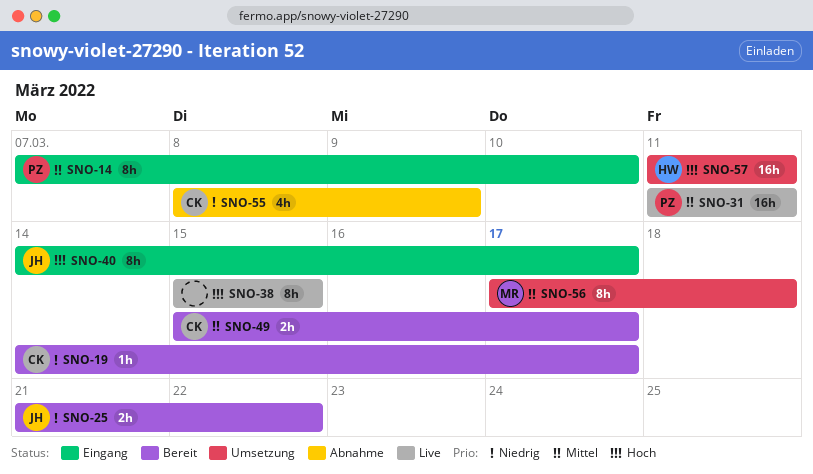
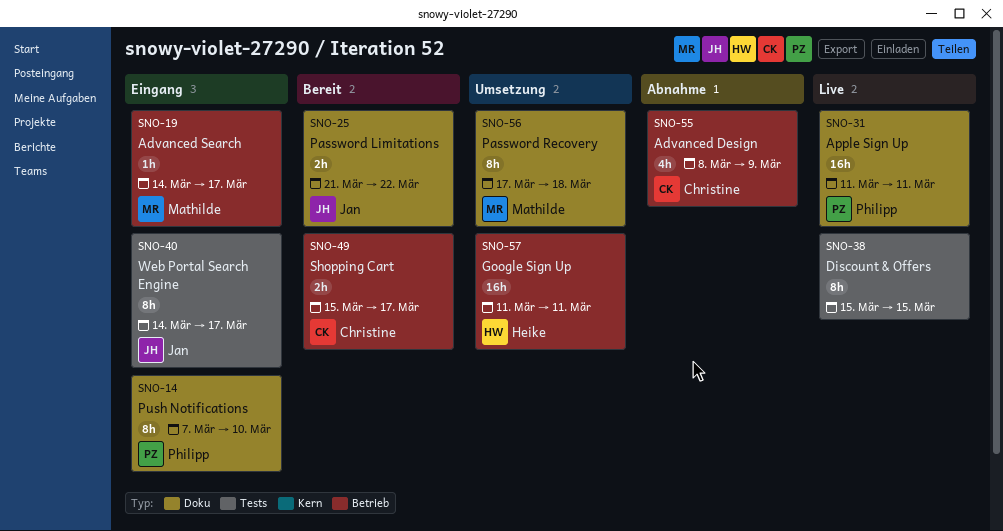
SNO-19, status: Bereit -> Eingang
SNO-19, owner: Christine -> Mathilde

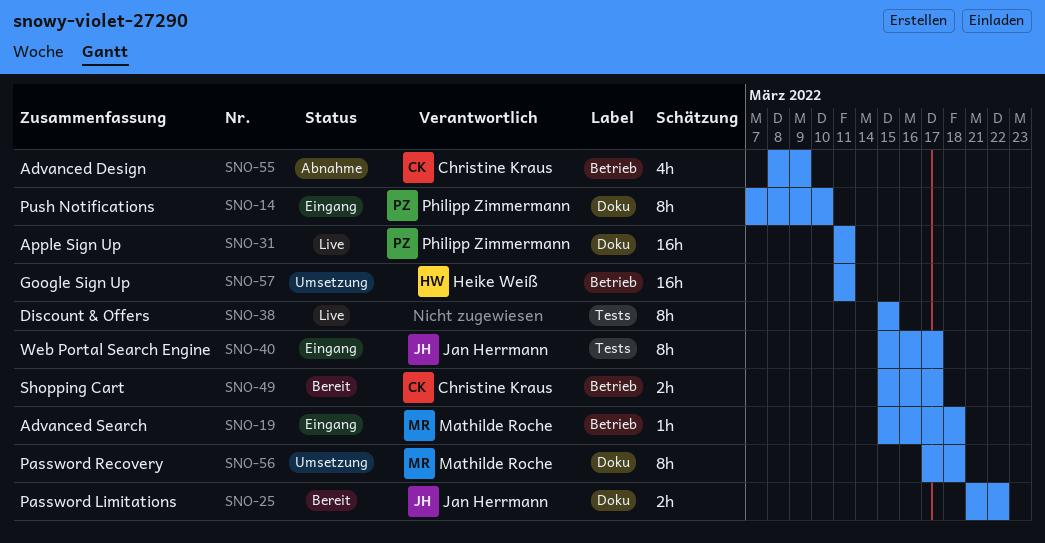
SNO-19, start: Mar 14 -> Mar 15
SNO-19, due: Mar 17 -> Mar 18
SNO-40, start: Mar 14 -> Mar 15

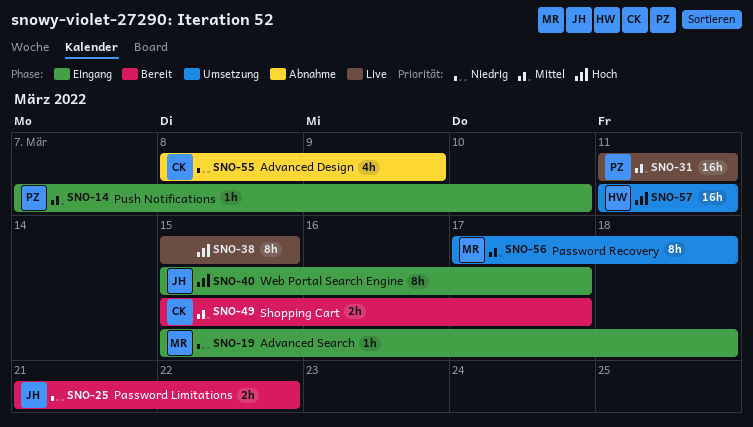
SNO-14, estimate: 8h -> 1h

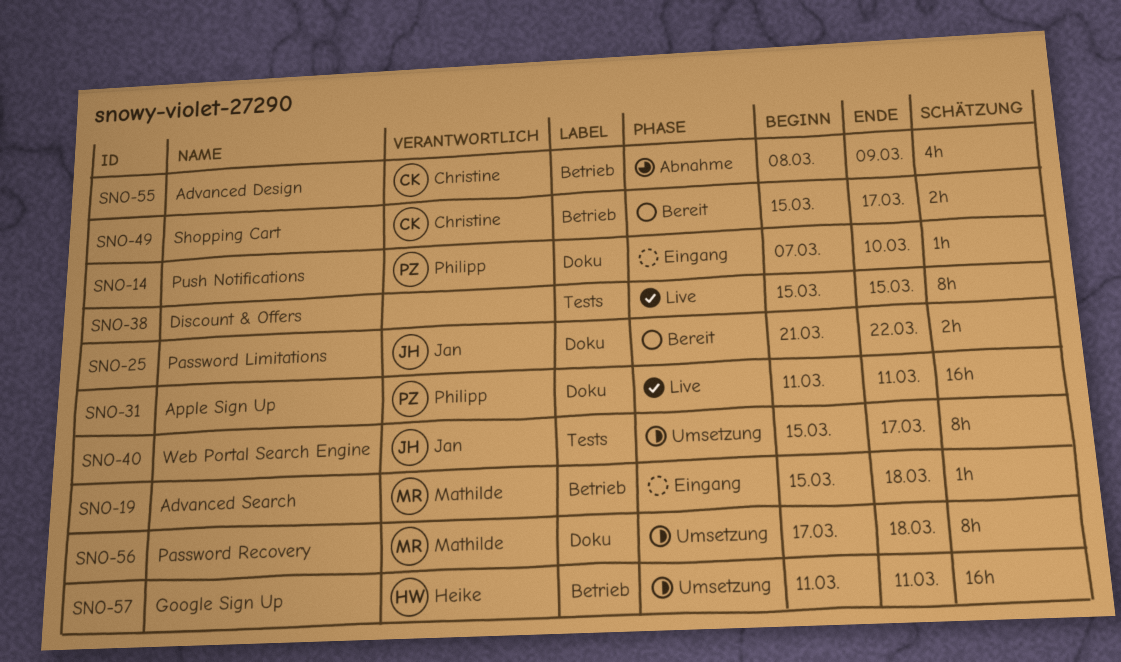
SNO-40, status: Eingang -> Umsetzung

